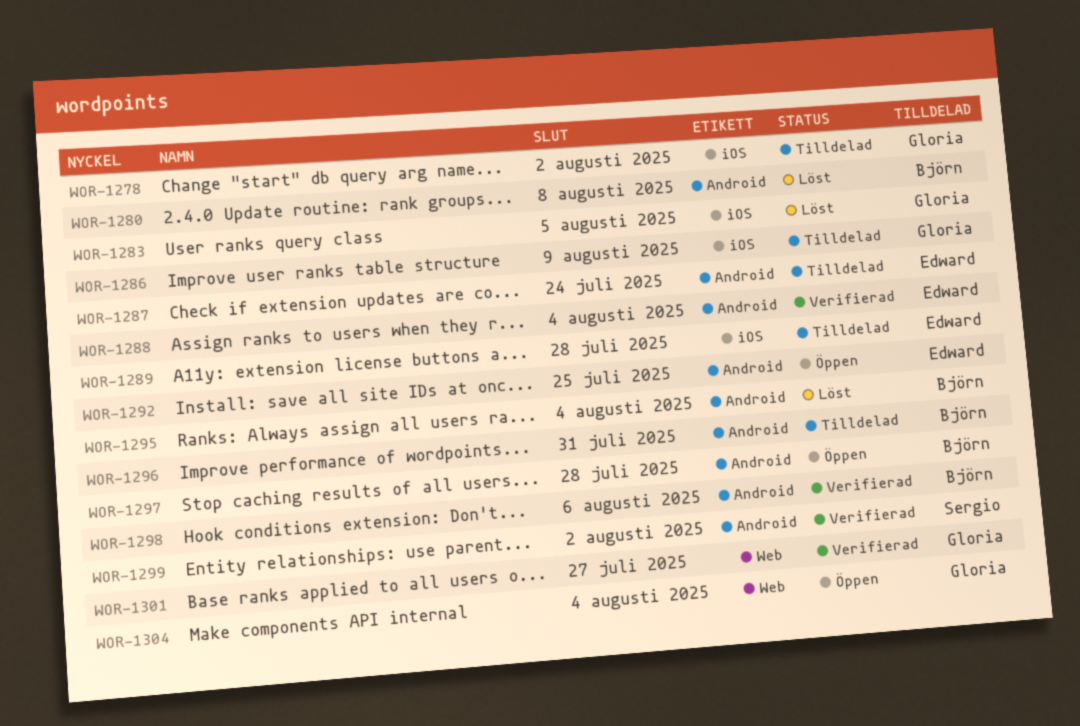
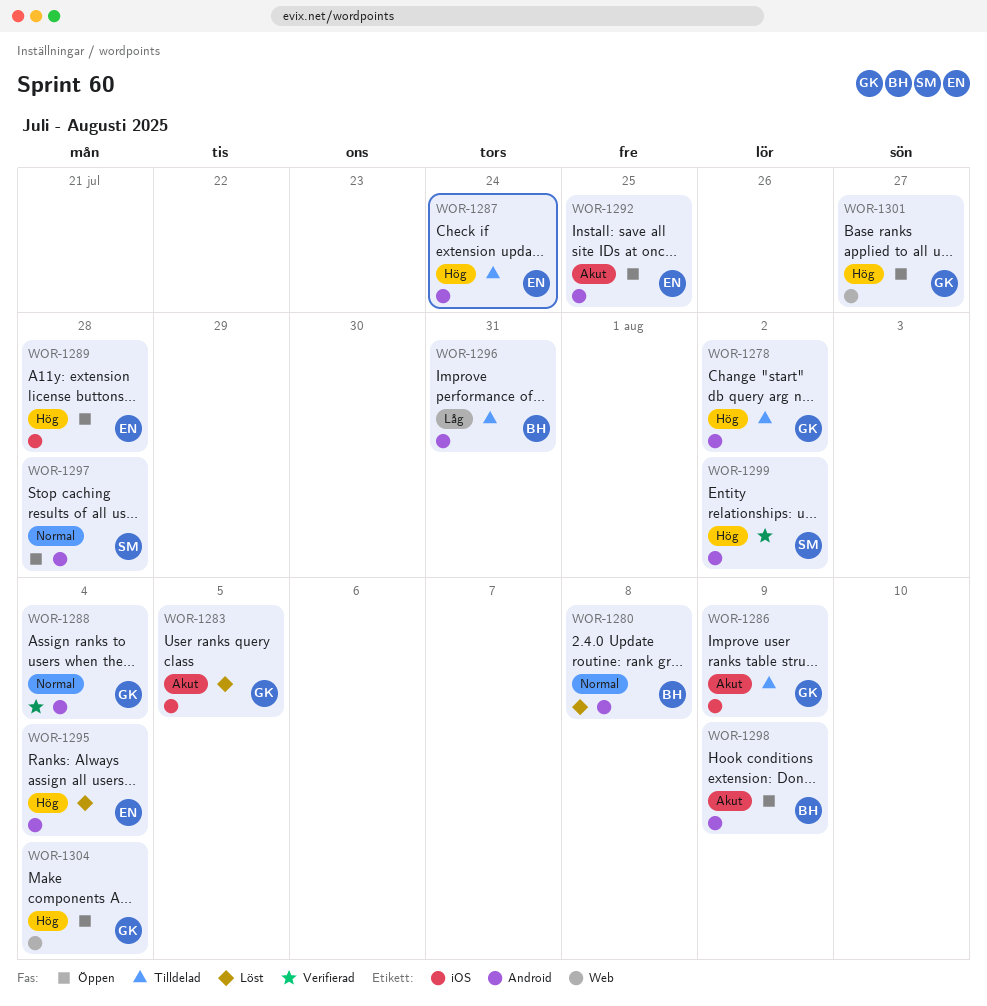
WOR-1278, label: iOS -> Android
WOR-1288, owner: Edward -> Gloria
WOR-1289, status: Tilldelad -> Öppen
WOR-1295, owner: Björn -> Edward
WOR-1297, owner: Björn -> Sergio
WOR-1298, status: Verifierad -> Öppen
WOR-1298, due: Aug 6 -> Aug 9
WOR-1301, status: Verifierad -> Öppen

